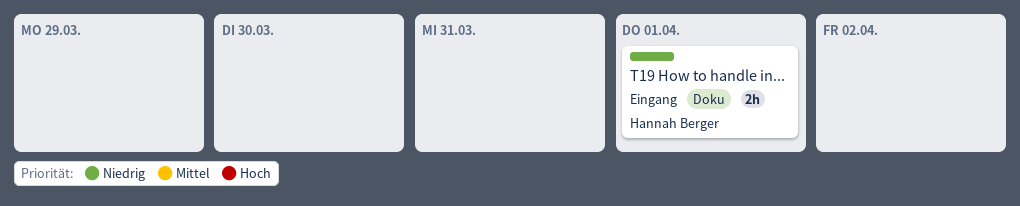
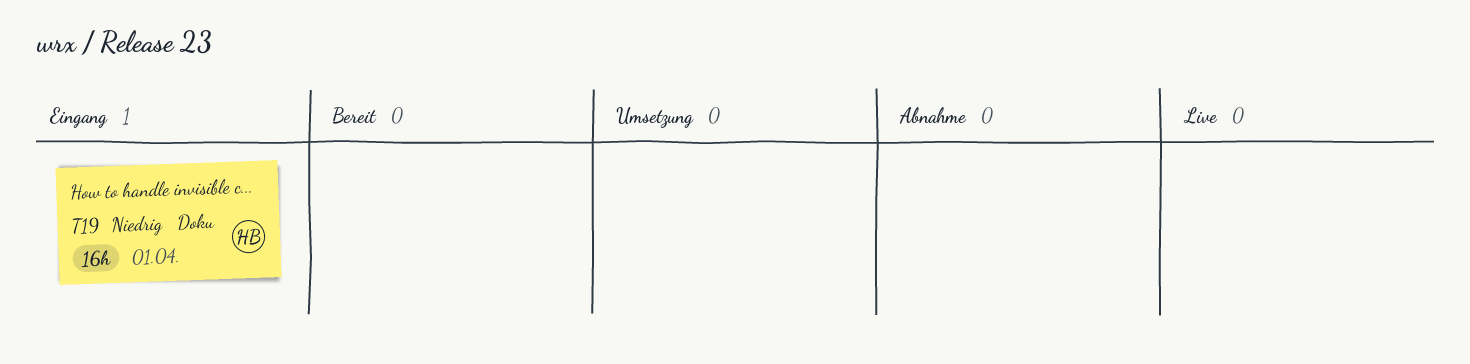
T19, estimate: 2h -> 16h

